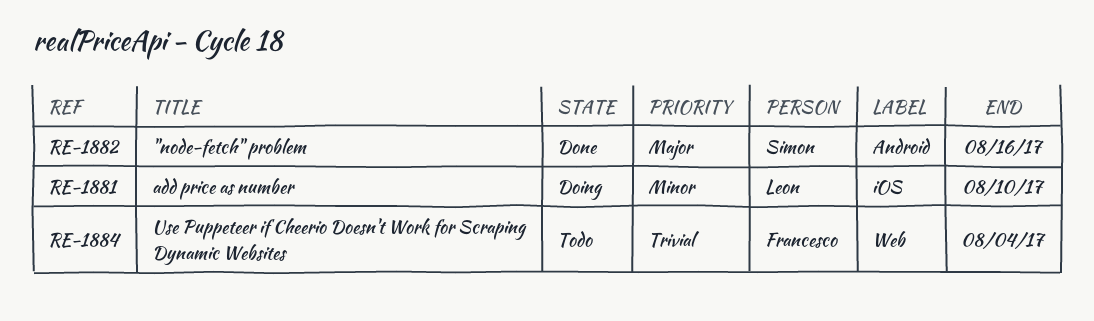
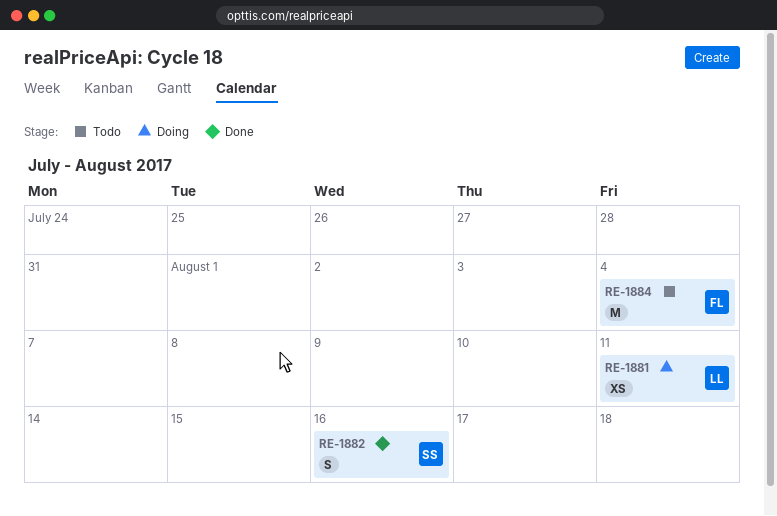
RE-1881, due: Aug 10 -> Aug 11

